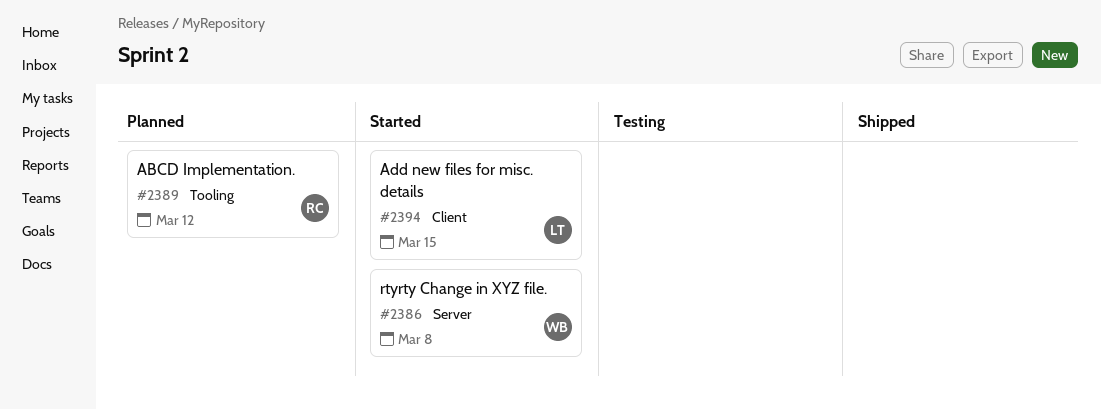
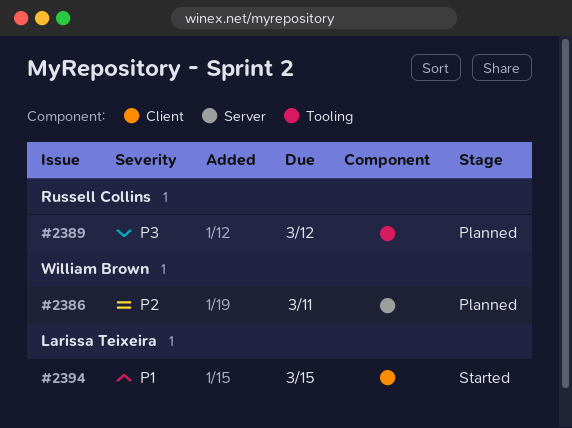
#2386, status: Started -> Planned
#2386, due: Mar 8 -> Mar 11

